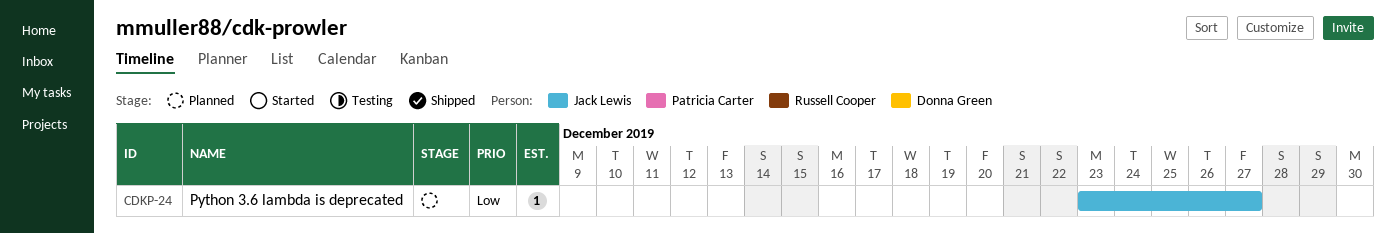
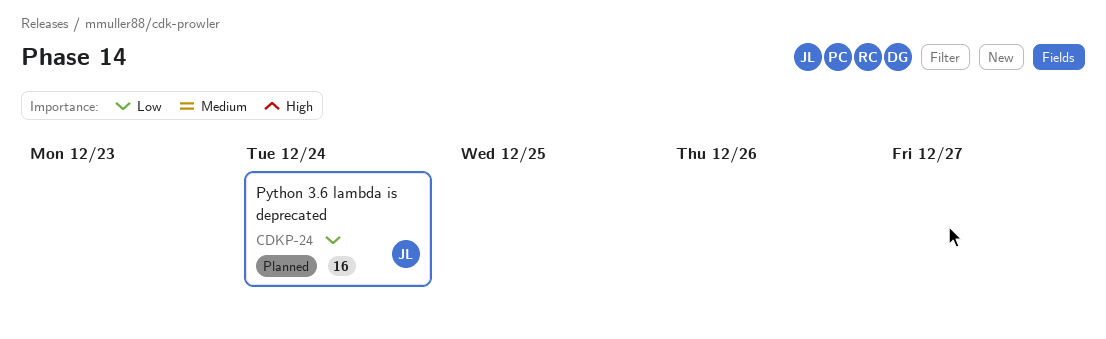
CDKP-24, estimate: 1 -> 16
CDKP-24, due: Dec 27 -> Dec 24

